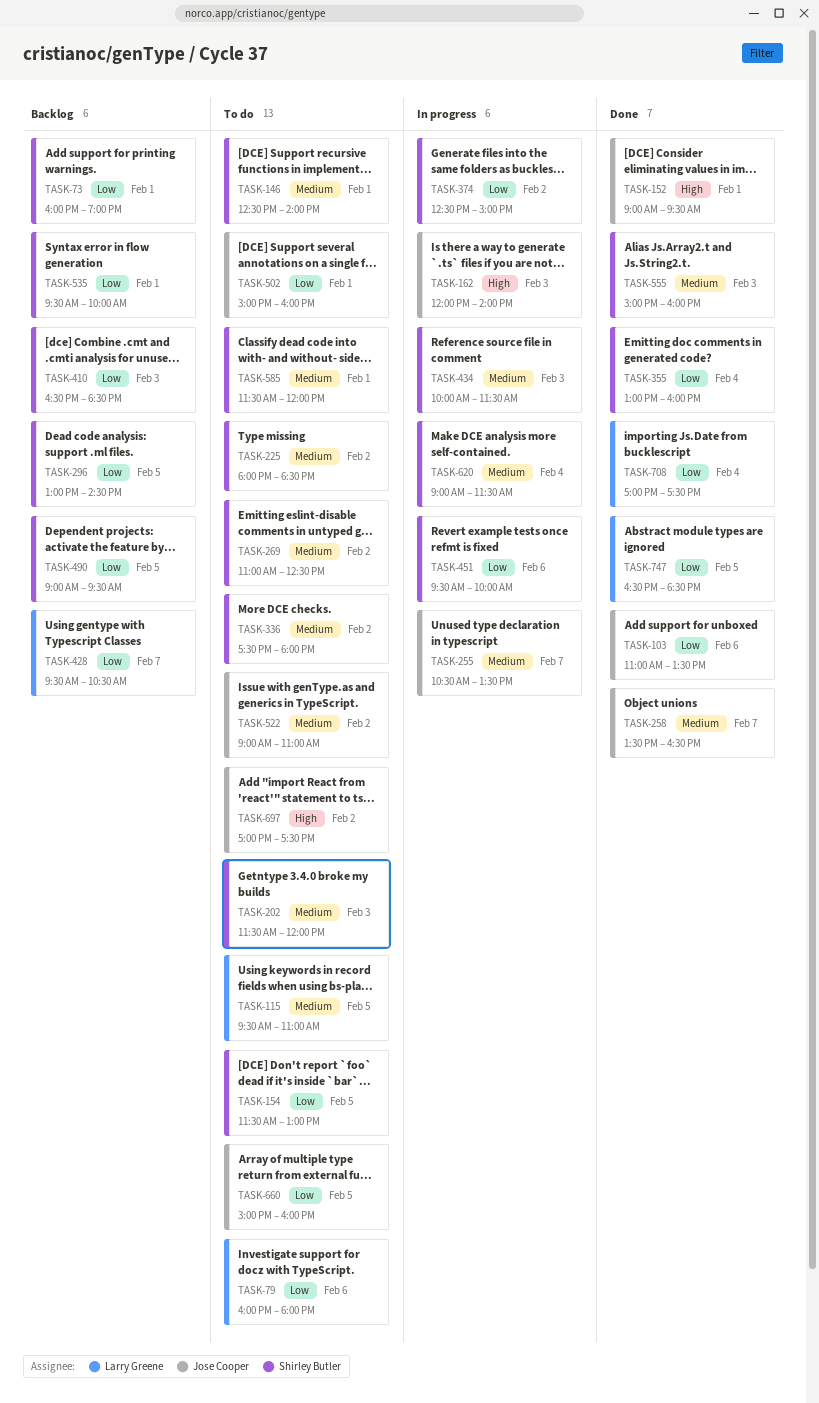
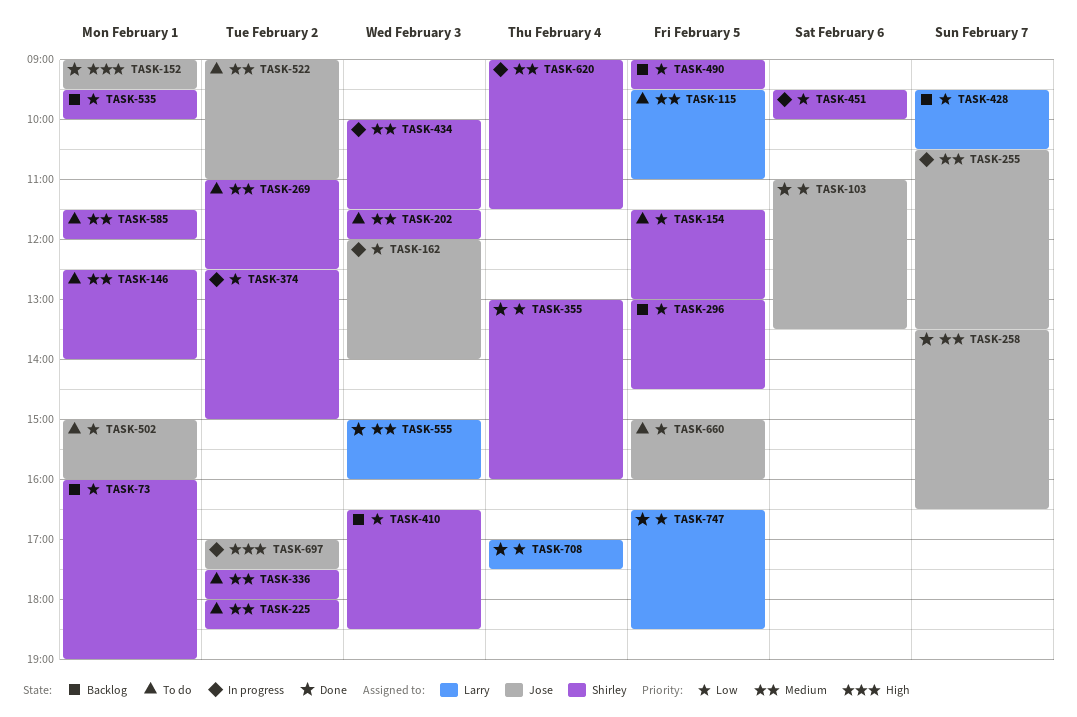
TASK-79: present -> none
TASK-162, priority: High -> Low
TASK-555, owner: Shirley Butler -> Larry Greene
TASK-697, status: To do -> In progress

